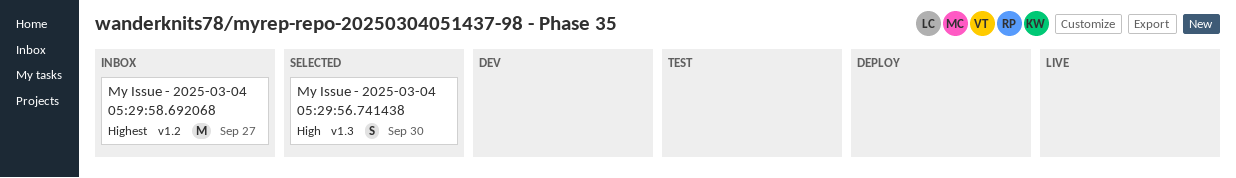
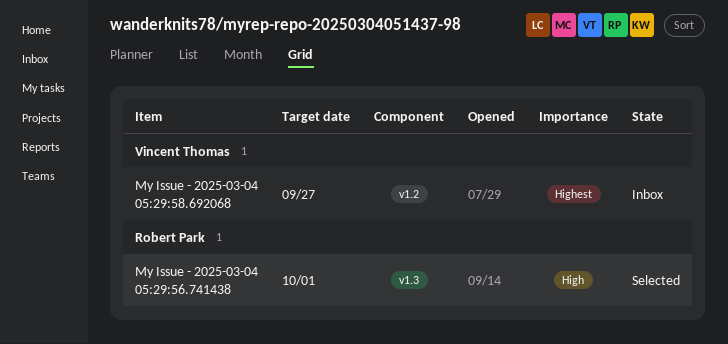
My Issue - 2025-03-04 05:29:56.741438, due: Sep 30 -> Oct 1

